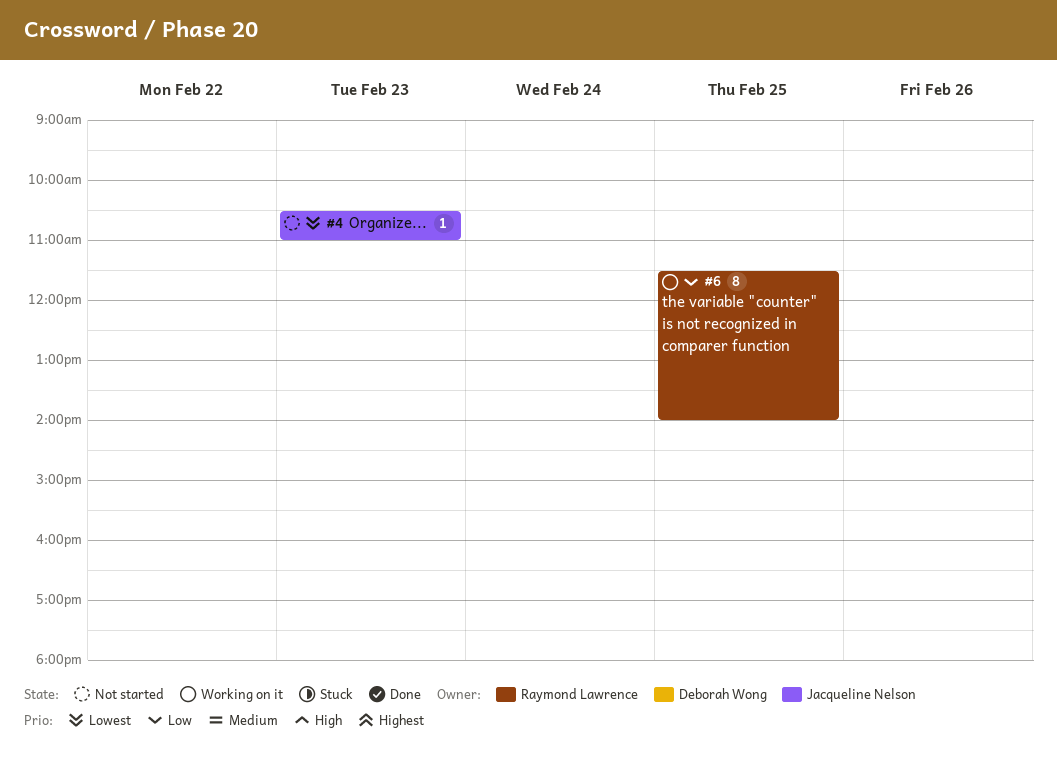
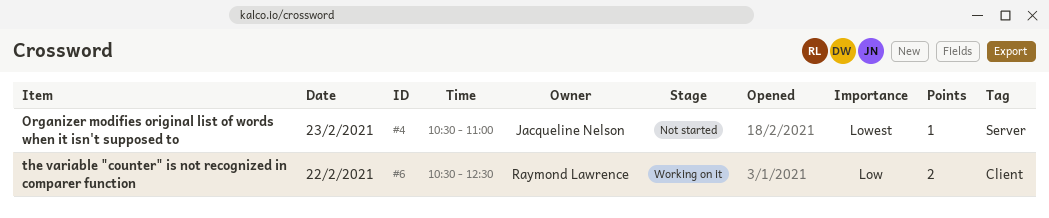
#6, estimate: 8 -> 2
#6, day: Feb 25 -> Feb 22
#6, begins: 11:30 -> 10:30
#6, ends: 14:00 -> 12:30

